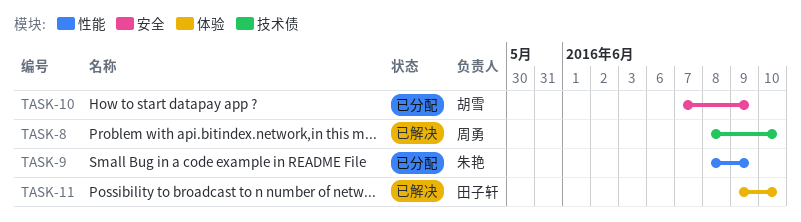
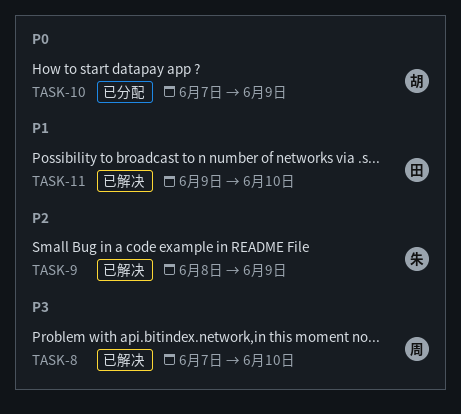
TASK-8, start: Jun 8 -> Jun 7
TASK-9, status: 已分配 -> 已解决

